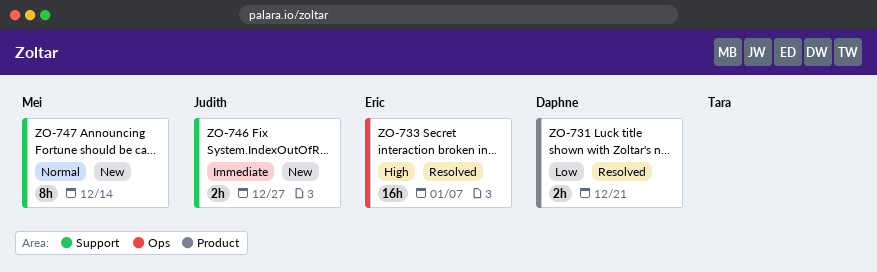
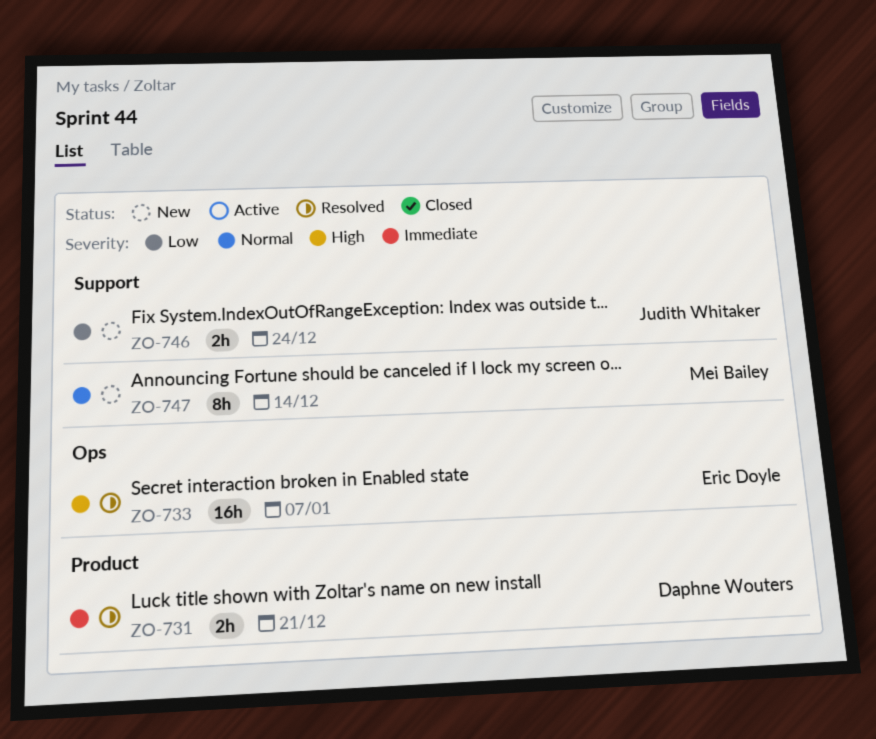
ZO-731, priority: Low -> Immediate
ZO-746, priority: Immediate -> Low
ZO-746, due: Dec 27 -> Dec 24

